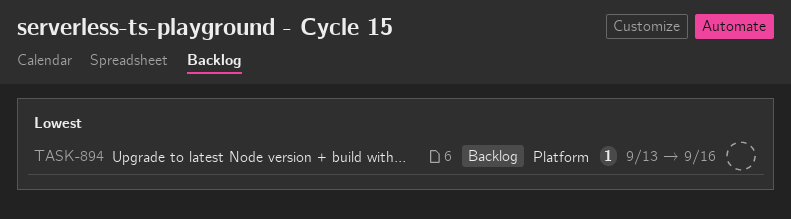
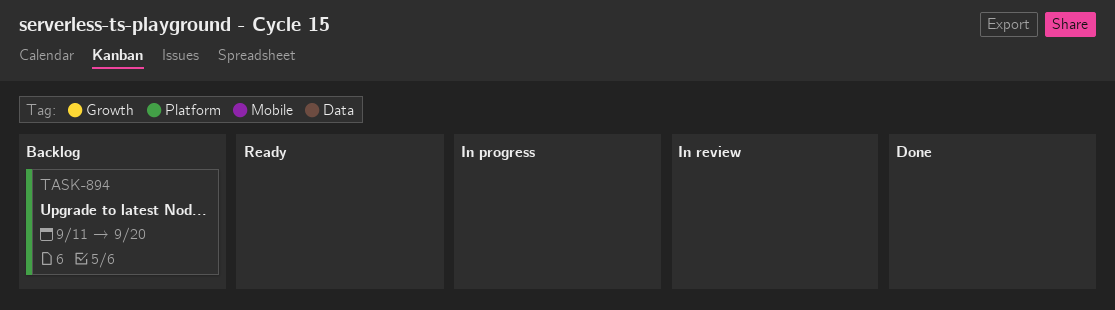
TASK-894, start: Sep 13 -> Sep 11
TASK-894, due: Sep 16 -> Sep 20

